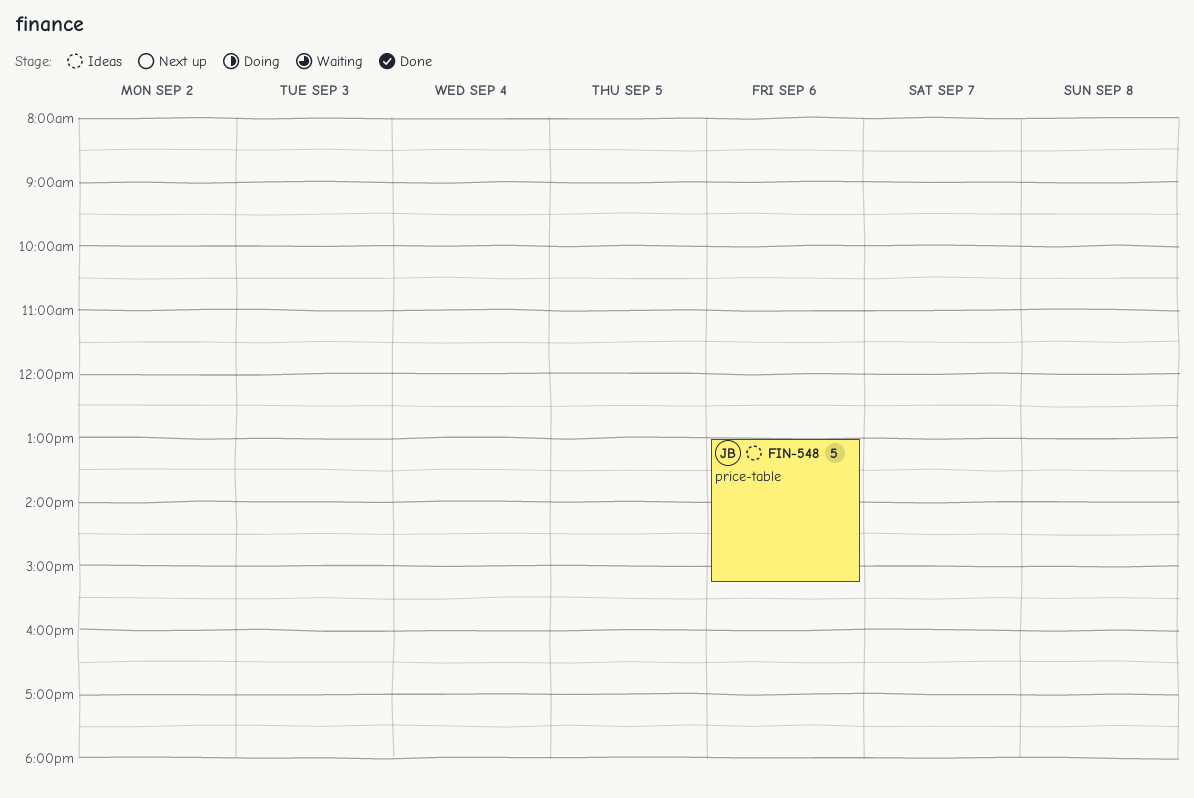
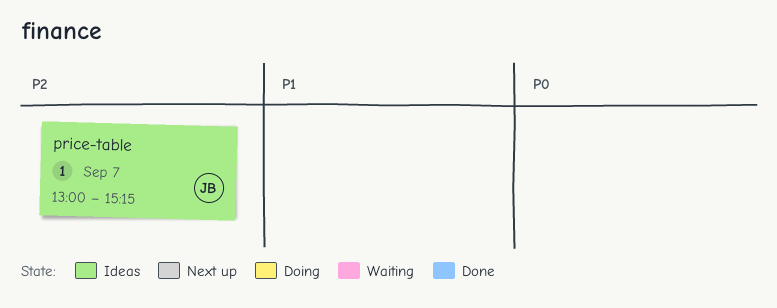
price-table, estimate: 5 -> 1
price-table, day: Sep 6 -> Sep 7

